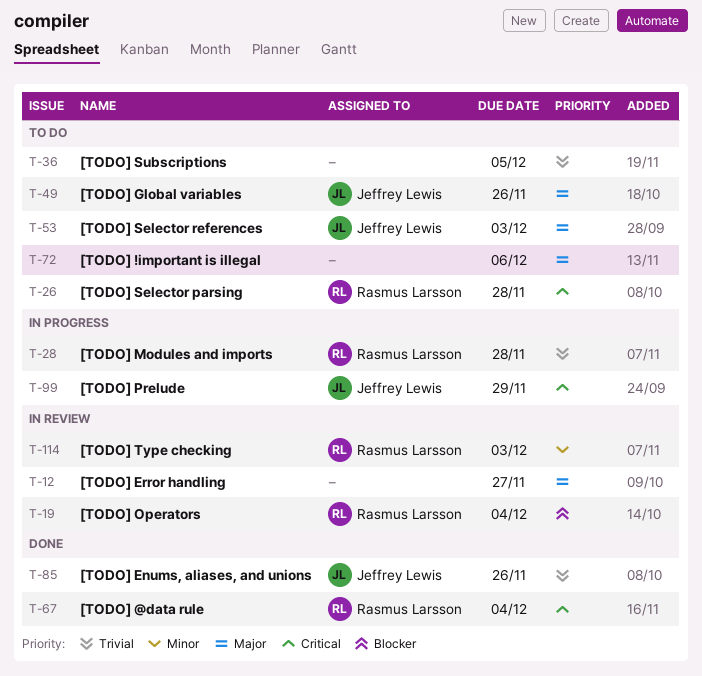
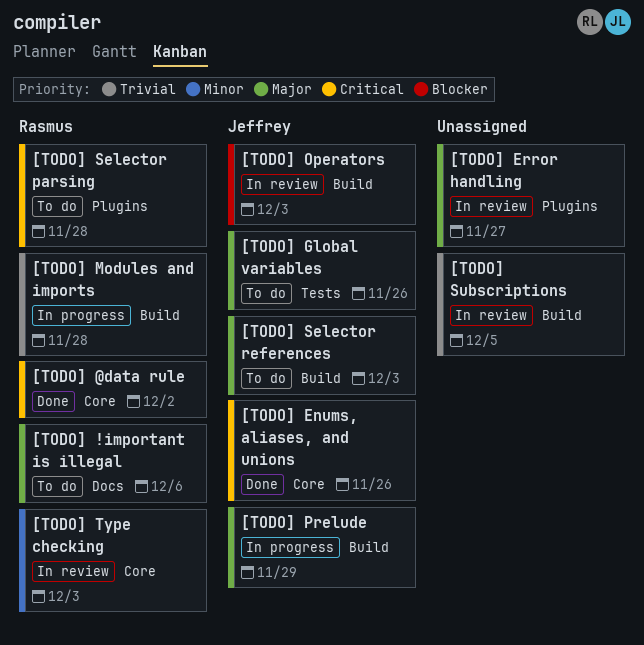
[TODO] !important is illegal, owner: none -> Rasmus Larsson
[TODO] @data rule, due: Dec 4 -> Dec 2
[TODO] Enums, aliases, and unions, priority: Trivial -> Critical
[TODO] Operators, owner: Rasmus Larsson -> Jeffrey Lewis
[TODO] Operators, due: Dec 4 -> Dec 3
[TODO] Prelude, priority: Critical -> Major
[TODO] Subscriptions, status: To do -> In review

